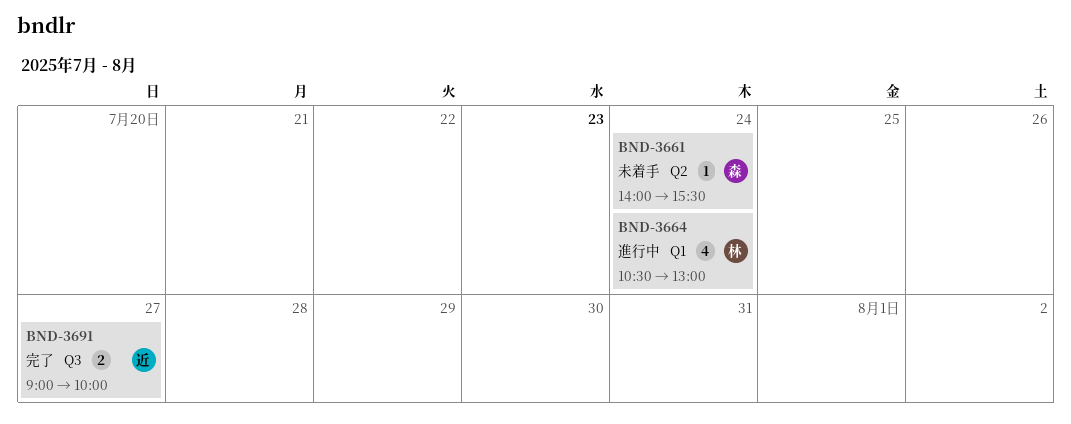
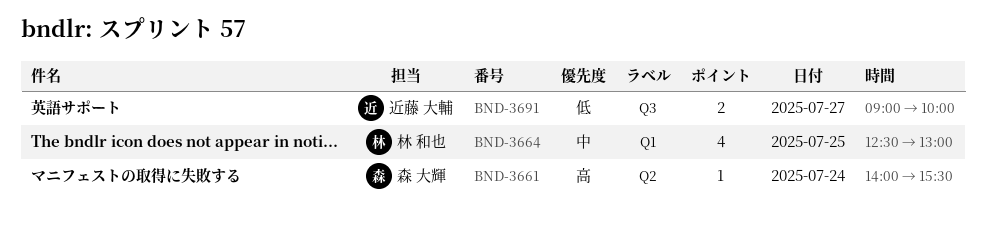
BND-3664, day: Jul 24 -> Jul 25
BND-3664, begins: 10:30 -> 12:30

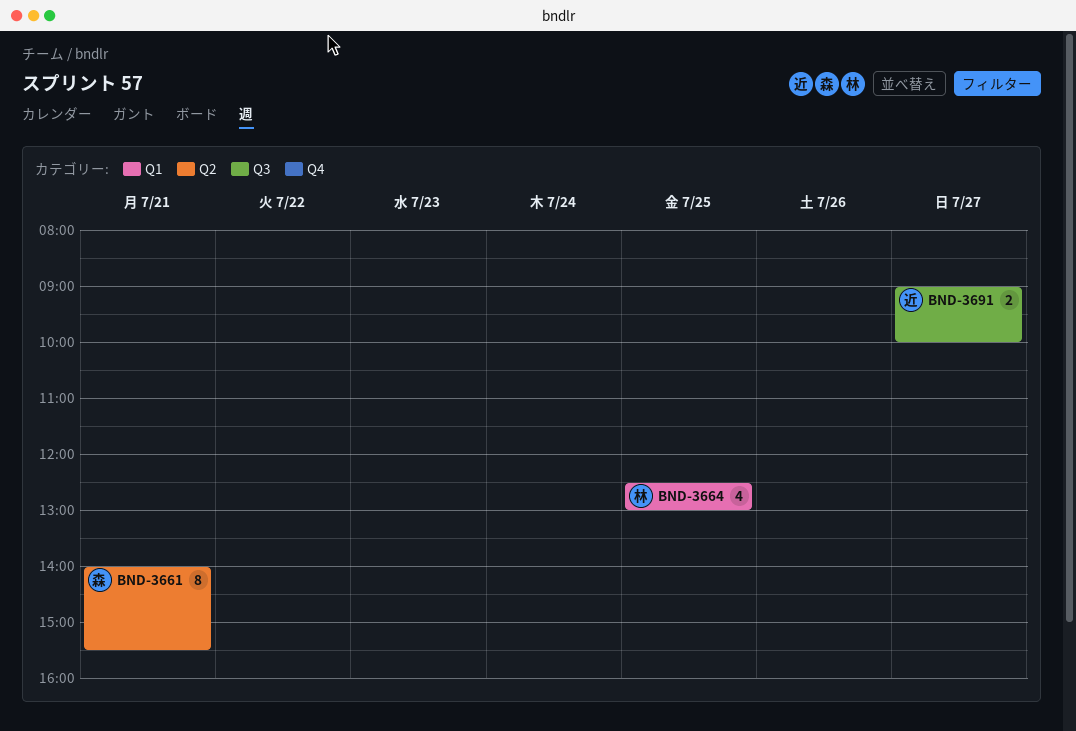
BND-3661, estimate: 1 -> 8
BND-3661, day: Jul 24 -> Jul 21

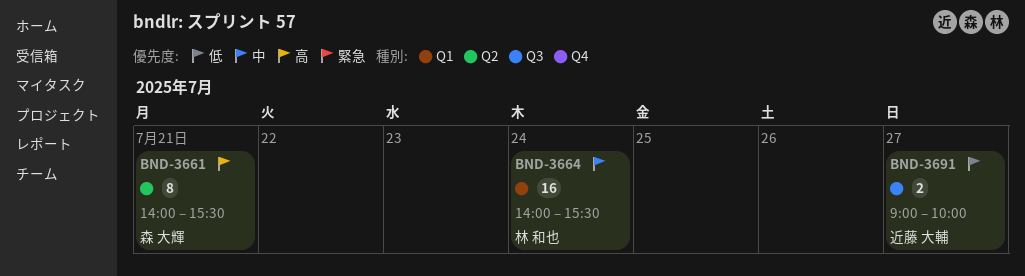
BND-3664, estimate: 4 -> 16
BND-3664, day: Jul 25 -> Jul 24
BND-3664, begins: 12:30 -> 14:00
BND-3664, ends: 13:00 -> 15:30

